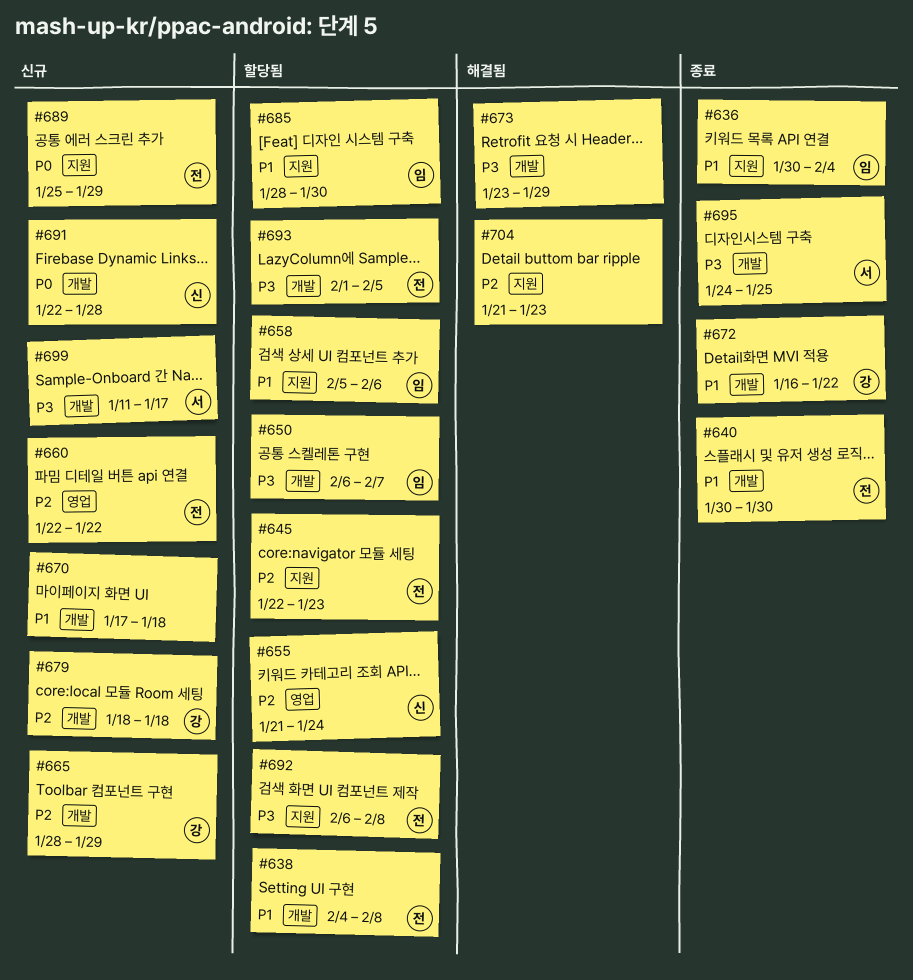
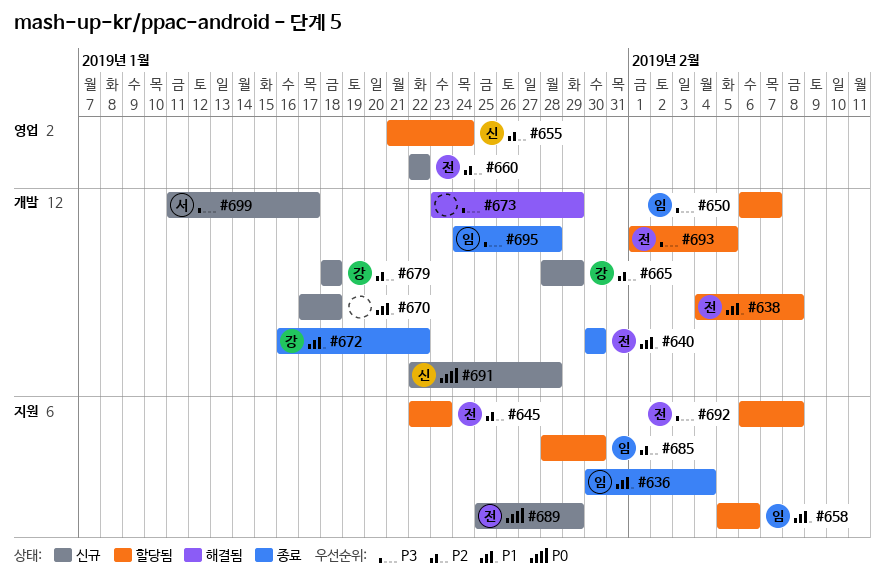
#685, priority: P1 -> P2
#695, owner: 서 -> 임
#695, due: Jan 25 -> Jan 28
#704: present -> none

